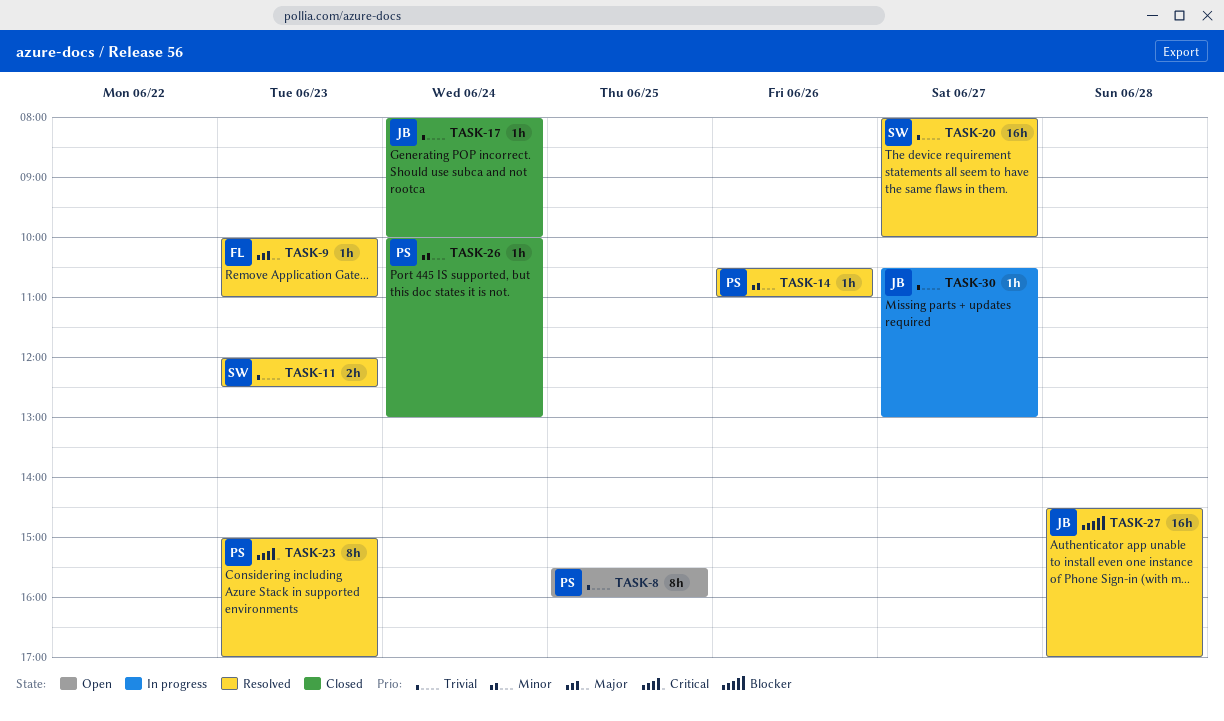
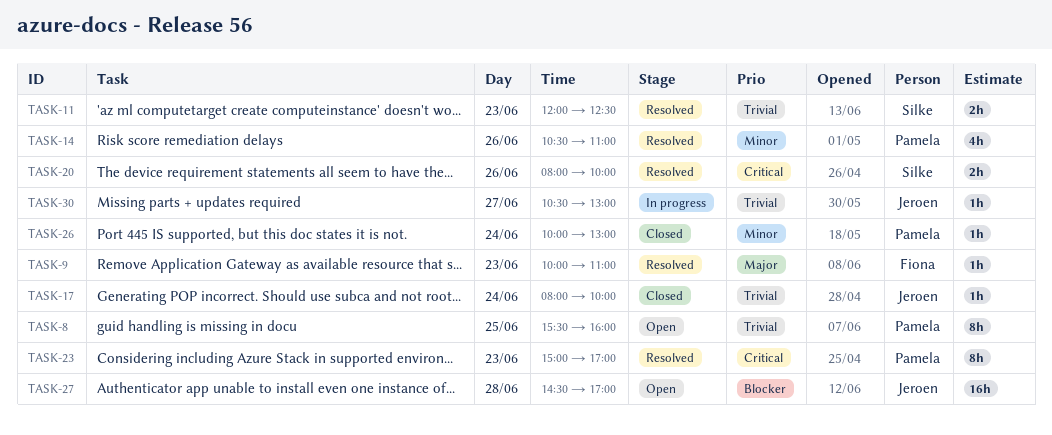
TASK-14, estimate: 1h -> 4h
TASK-20, priority: Trivial -> Critical
TASK-20, estimate: 16h -> 2h
TASK-20, day: Jun 27 -> Jun 26
TASK-27, status: Resolved -> Open

